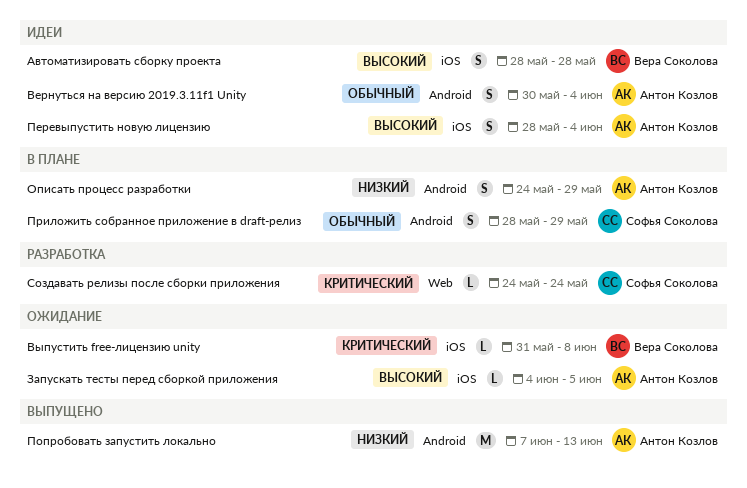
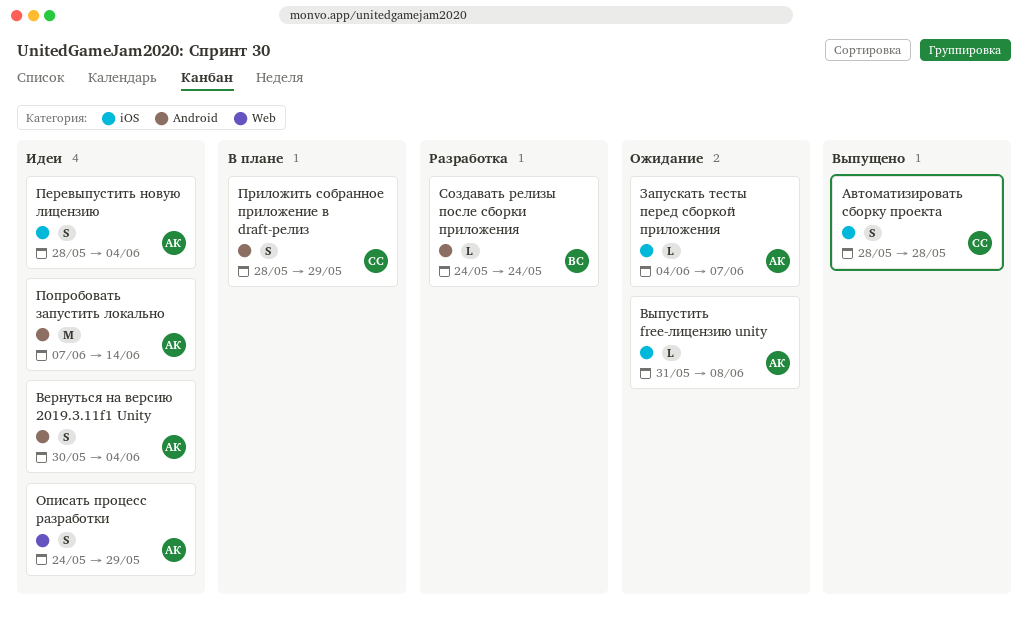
Автоматизировать сборку проекта, status: Идеи -> Выпущено
Автоматизировать сборку проекта, owner: Вера Соколова -> Софья Соколова
Выпустить free-лицензию unity, owner: Вера Соколова -> Антон Козлов
Запускать тесты перед сборкой приложения, due: Jun 5 -> Jun 7
Описать процесс разработки, status: В плане -> Идеи
Описать процесс разработки, label: Android -> Web
Попробовать запустить локально, status: Выпущено -> Идеи
Попробовать запустить локально, due: Jun 13 -> Jun 14
Создавать релизы после сборки приложения, owner: Софья Соколова -> Вера Соколова
Создавать релизы после сборки приложения, label: Web -> Android

